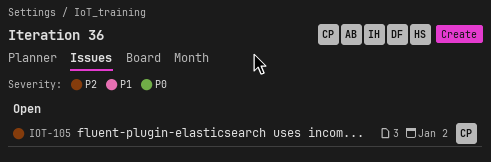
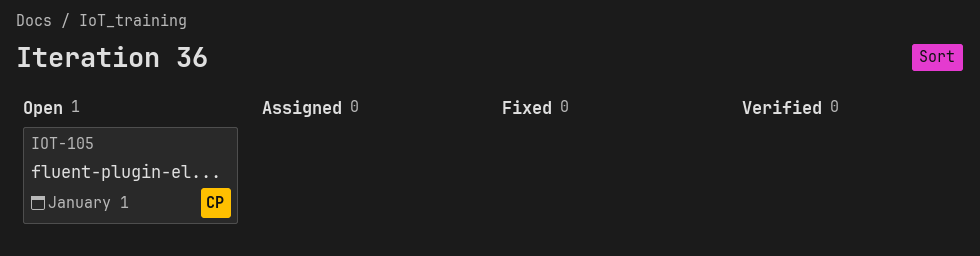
IOT-105, due: Jan 2 -> Jan 1

